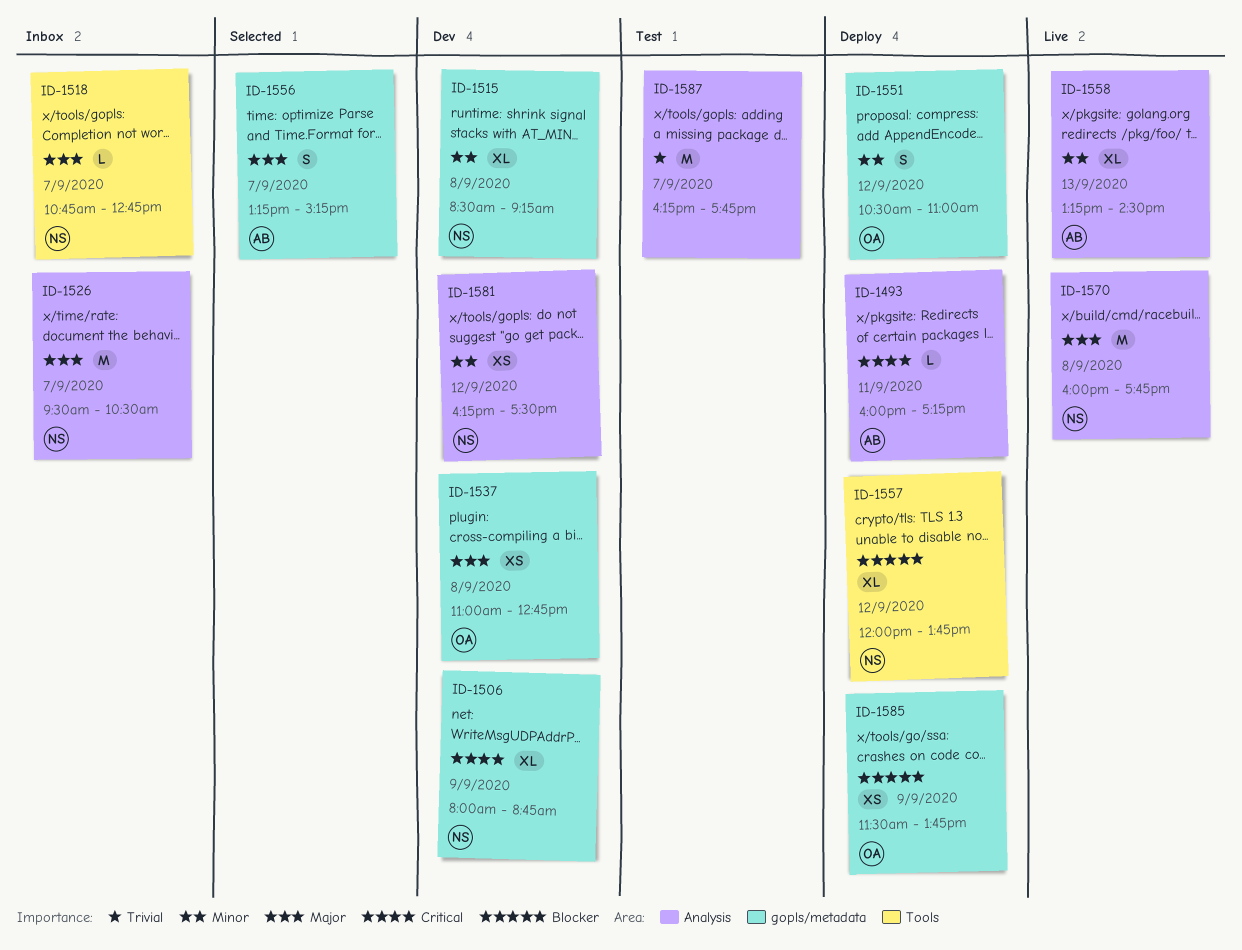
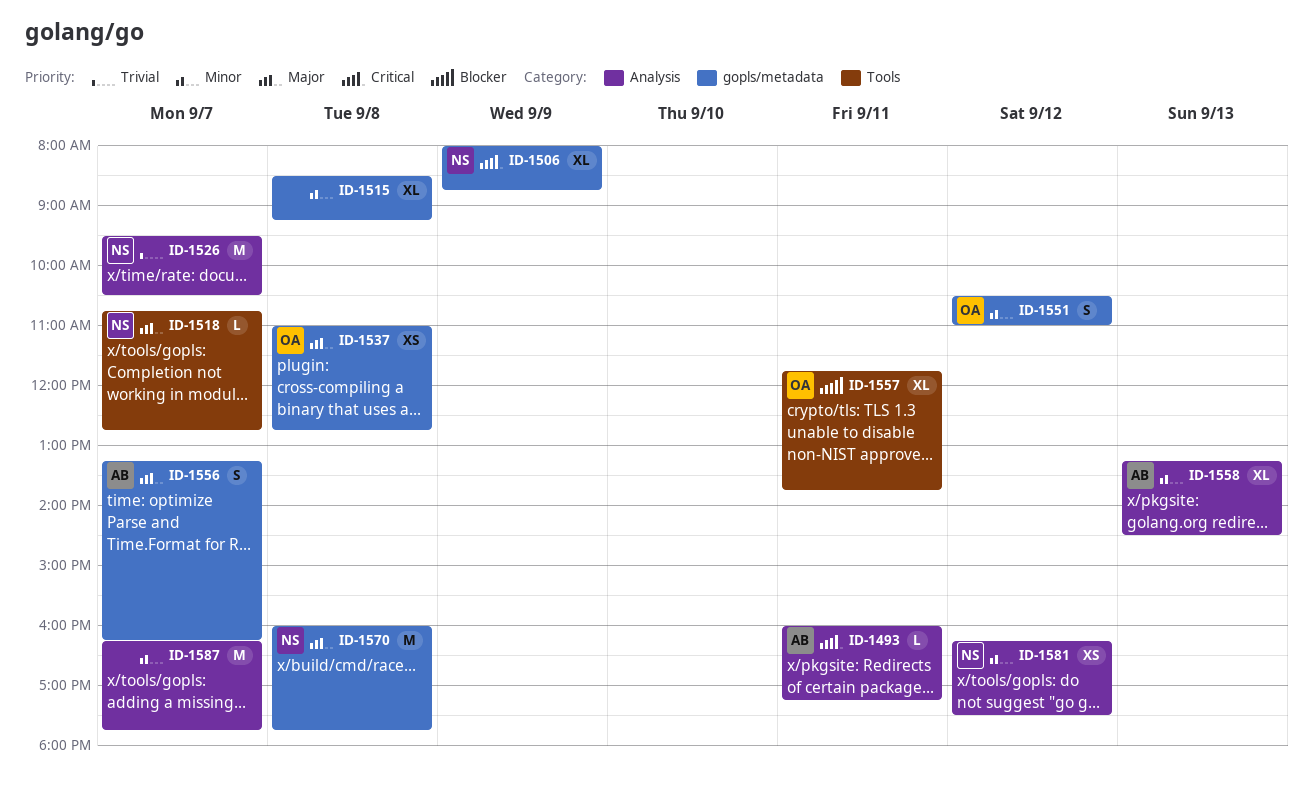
ID-1515, owner: NS -> none
ID-1526, priority: Major -> Trivial
ID-1556, ends: 15:15 -> 16:15
ID-1557, owner: NS -> OA
ID-1557, day: Sep 12 -> Sep 11
ID-1557, begins: 12:00 -> 11:45
ID-1570, label: Analysis -> gopls/metadata
ID-1585: present -> none
ID-1587, priority: Trivial -> Minor

